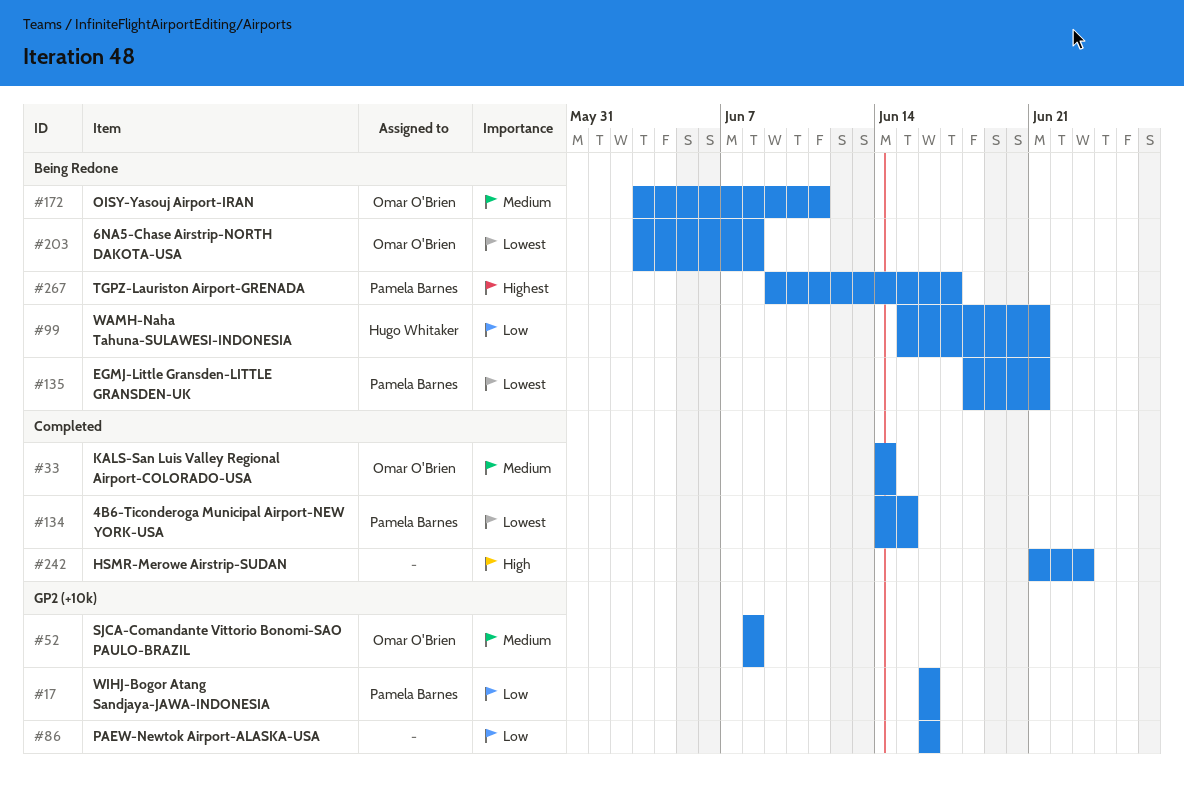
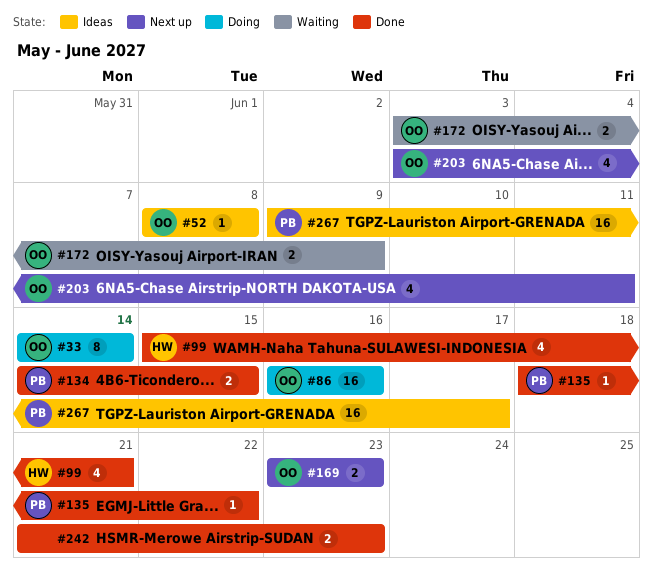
#17: present -> none
#86, owner: none -> Omar O'Brien
#135, due: Jun 21 -> Jun 22
#169: none -> present
#172, due: Jun 11 -> Jun 9
#203, due: Jun 8 -> Jun 11

